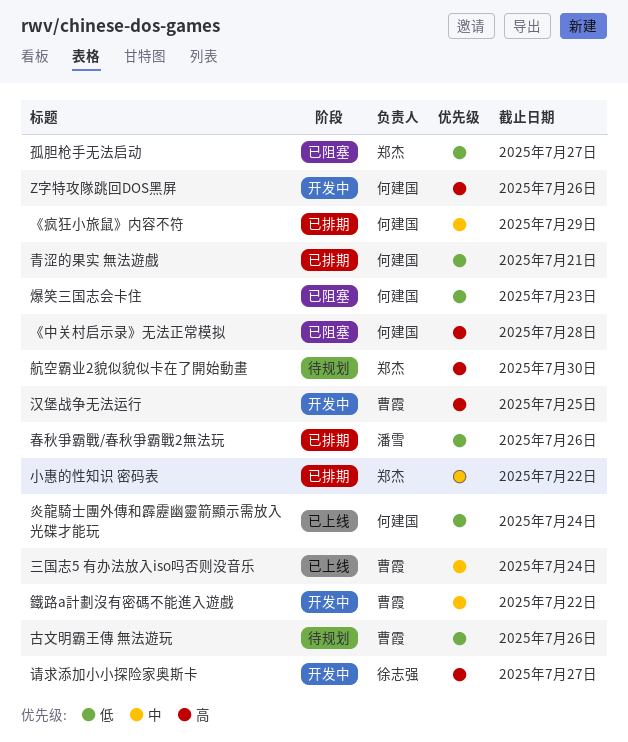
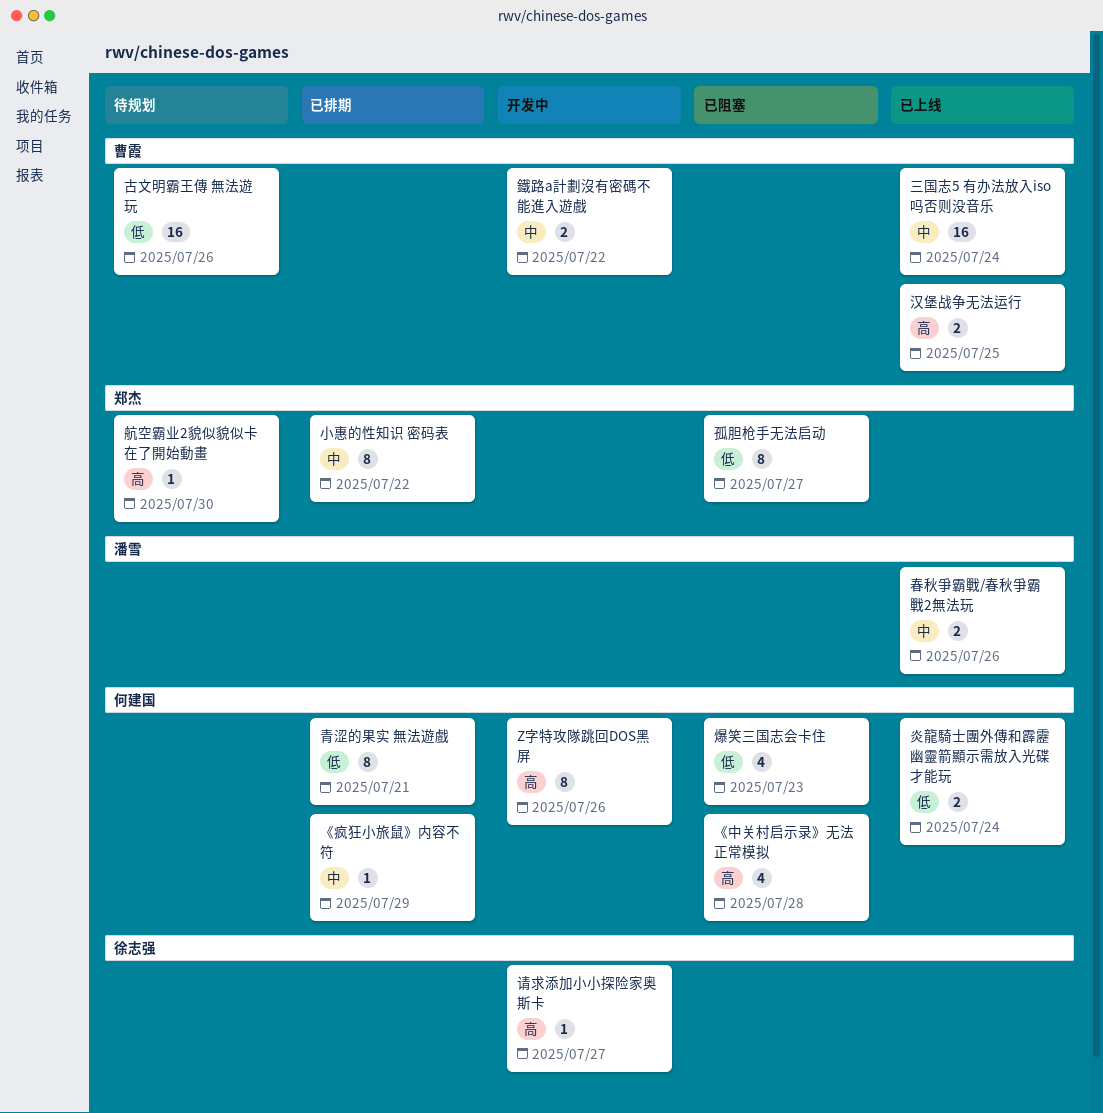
春秋爭霸戰/春秋爭霸戰2無法玩, status: 已排期 -> 已上线
春秋爭霸戰/春秋爭霸戰2無法玩, priority: 低 -> 中
汉堡战争无法运行, status: 开发中 -> 已上线

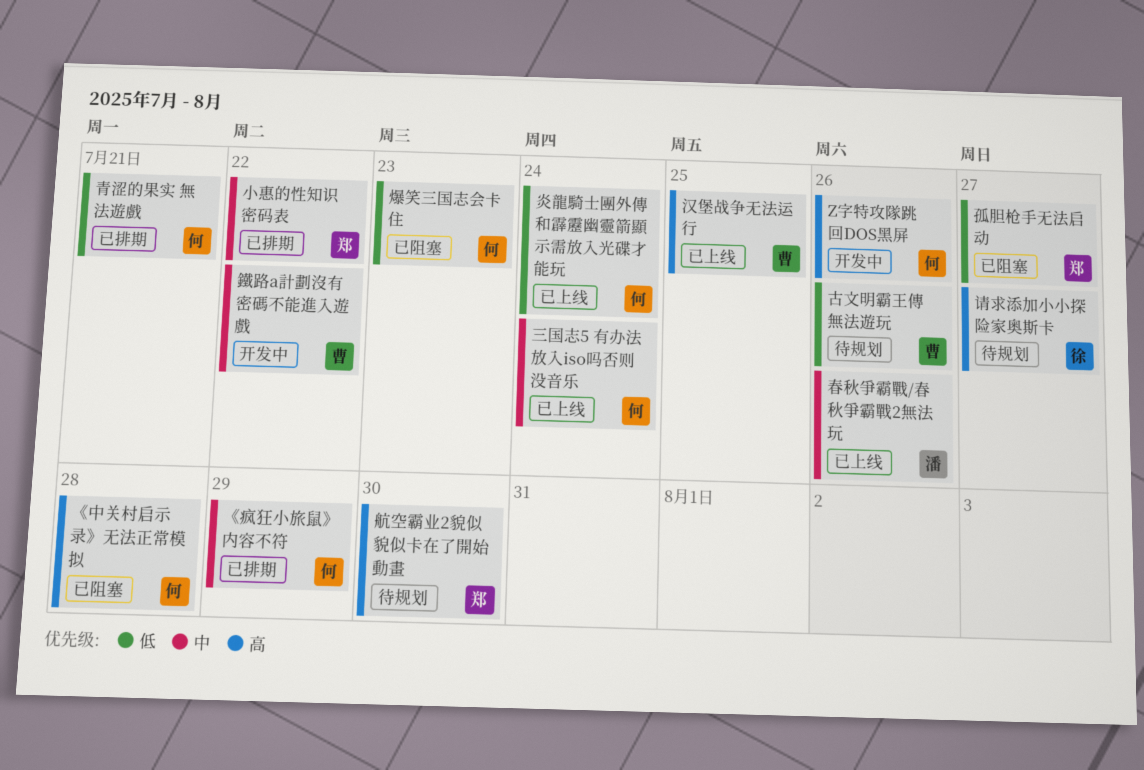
三国志5 有办法放入iso吗否则没音乐, owner: 曹霞 -> 何建国
请求添加小小探险家奥斯卡, status: 开发中 -> 待规划

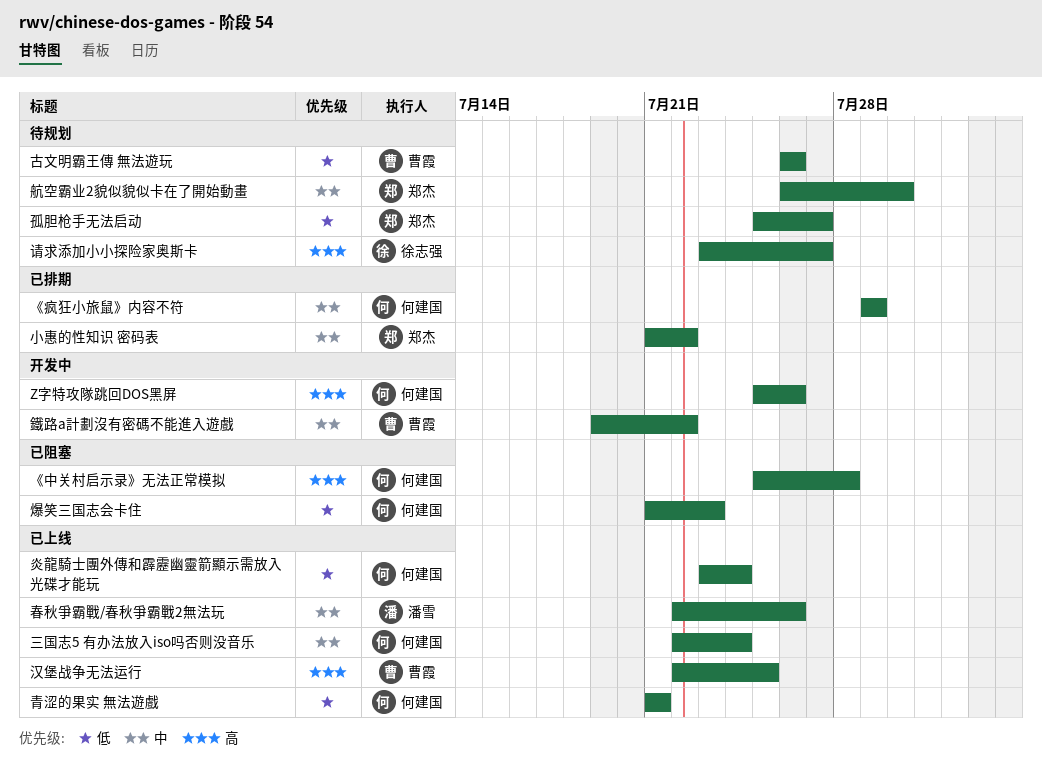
孤胆枪手无法启动, status: 已阻塞 -> 待规划
航空霸业2貌似貌似卡在了開始動畫, priority: 高 -> 中
青涩的果实 無法遊戲, status: 已排期 -> 已上线

